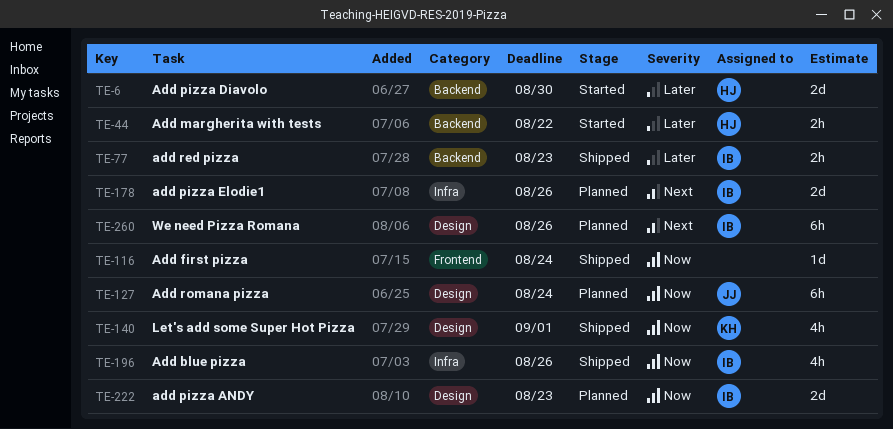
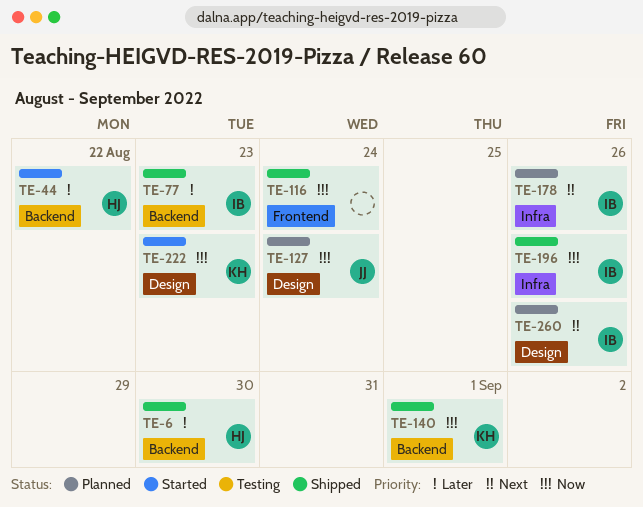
TE-6, status: Started -> Shipped
TE-140, label: Design -> Backend
TE-222, status: Planned -> Started
TE-222, owner: IB -> KH

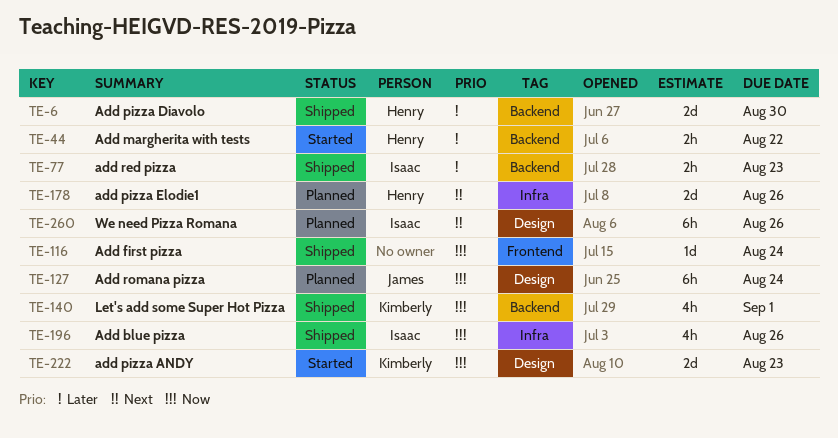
TE-178, owner: Isaac -> Henry

